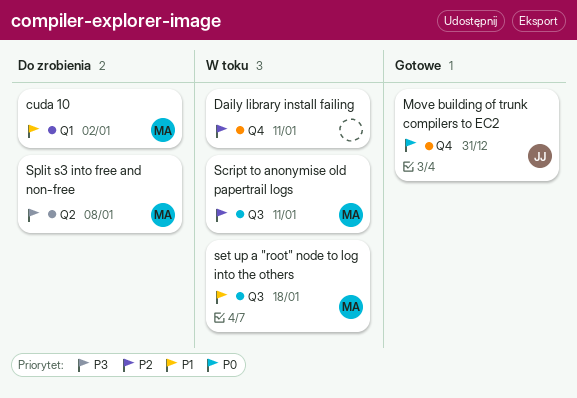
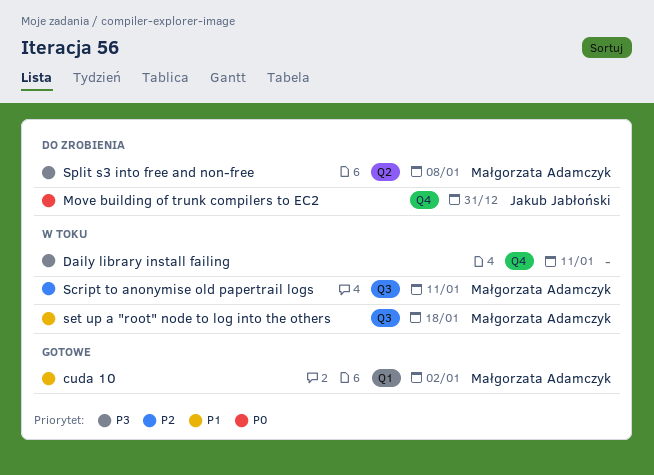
cuda 10, status: Do zrobienia -> Gotowe
Daily library install failing, priority: P2 -> P3
Move building of trunk compilers to EC2, status: Gotowe -> Do zrobienia

